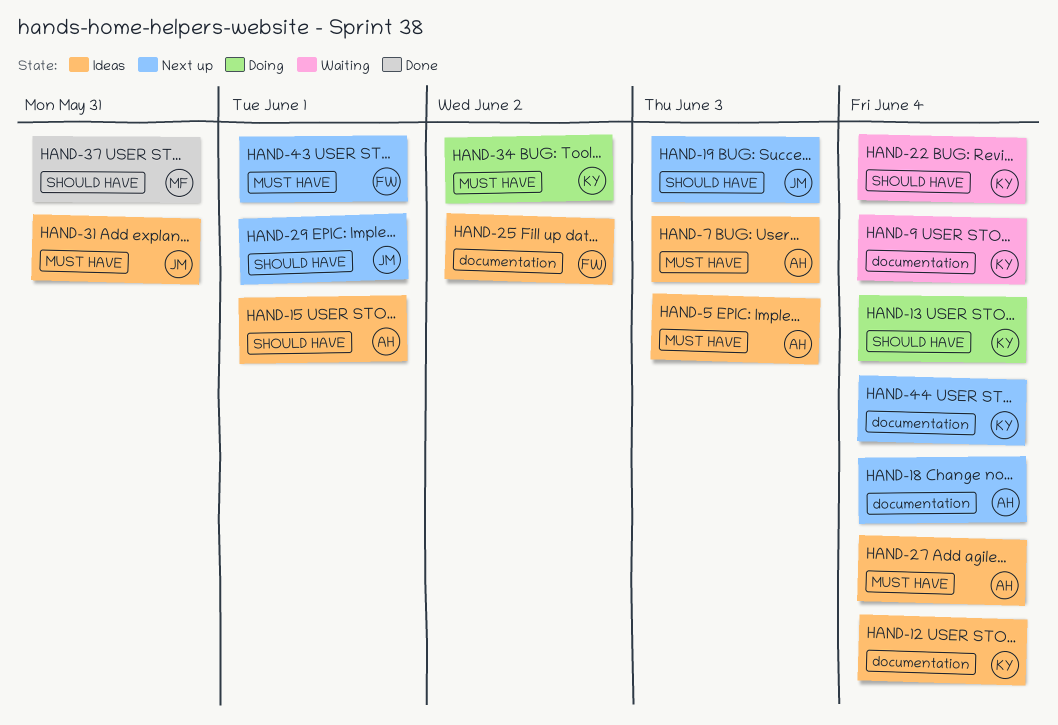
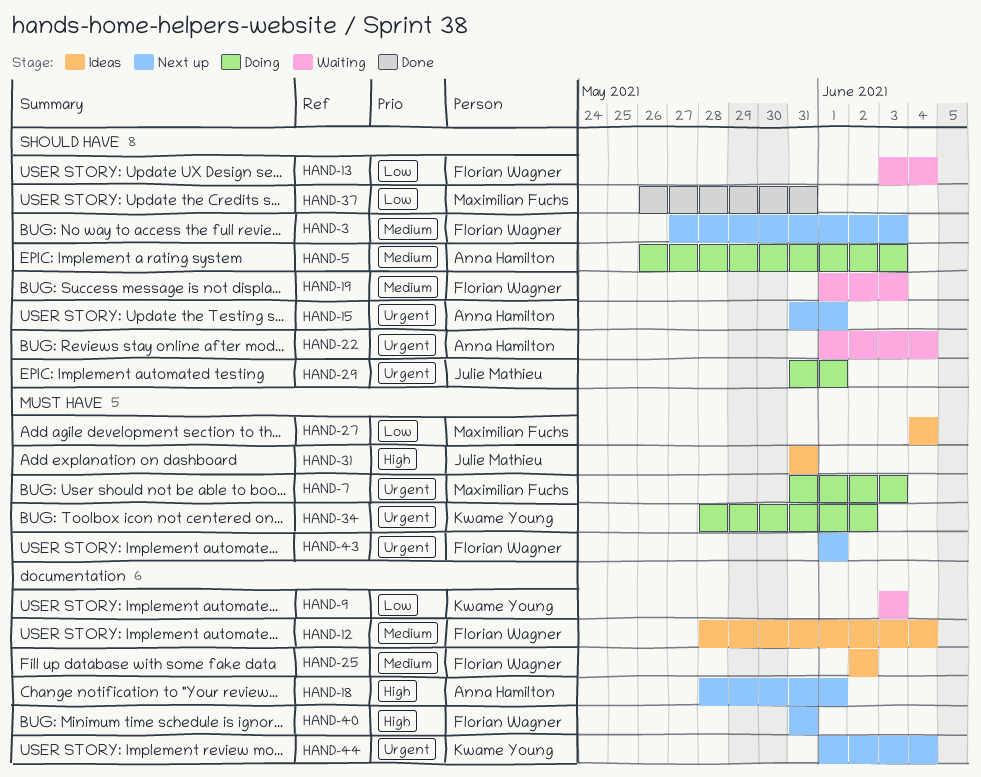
HAND-3: none -> present
HAND-5, status: Ideas -> Doing
HAND-5, label: MUST HAVE -> SHOULD HAVE
HAND-7, status: Ideas -> Doing
HAND-7, owner: Anna Hamilton -> Maximilian Fuchs
HAND-9, due: Jun 4 -> Jun 3
HAND-12, owner: Kwame Young -> Florian Wagner
HAND-13, status: Doing -> Waiting
HAND-13, owner: Kwame Young -> Florian Wagner
HAND-15, status: Ideas -> Next up
HAND-18, due: Jun 4 -> Jun 1
HAND-19, status: Next up -> Waiting
HAND-19, owner: Julie Mathieu -> Florian Wagner
HAND-22, owner: Kwame Young -> Anna Hamilton
HAND-27, owner: Anna Hamilton -> Maximilian Fuchs
HAND-29, status: Next up -> Doing
HAND-40: none -> present

